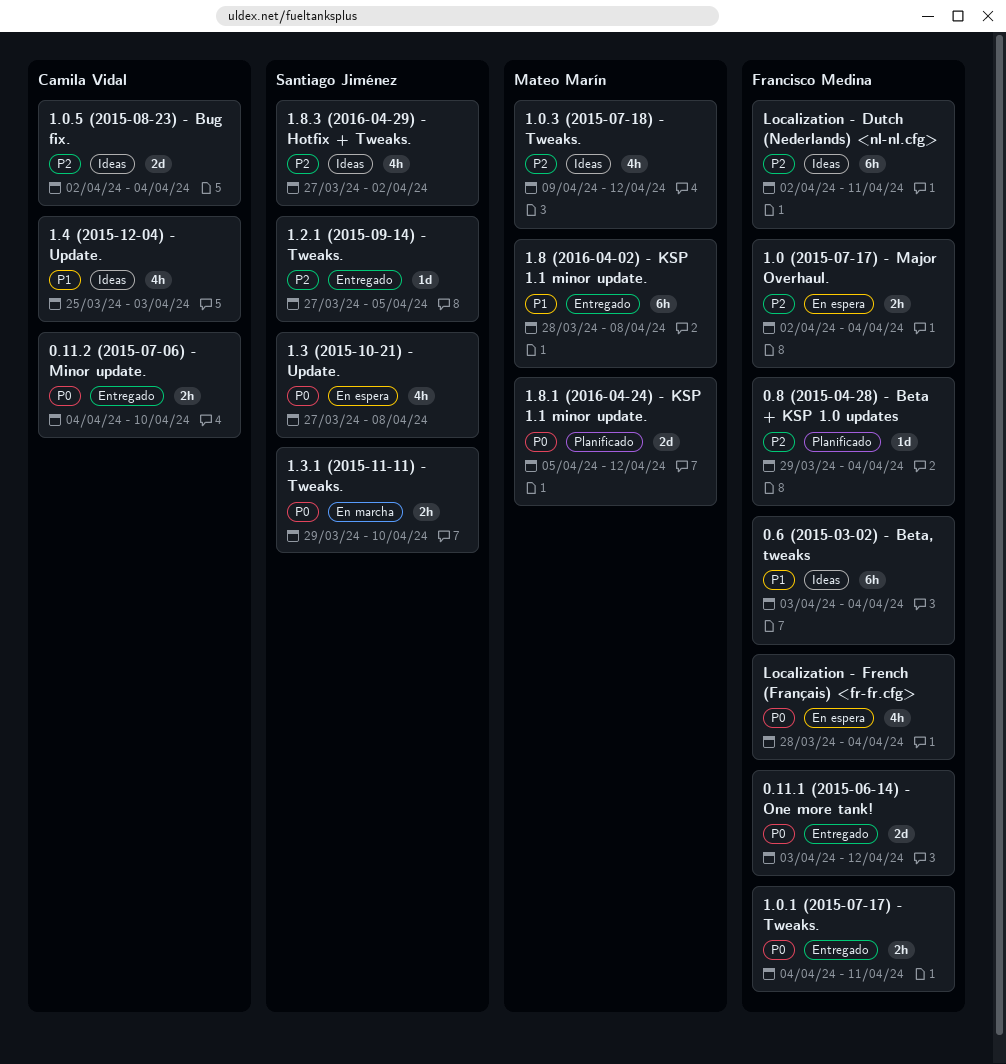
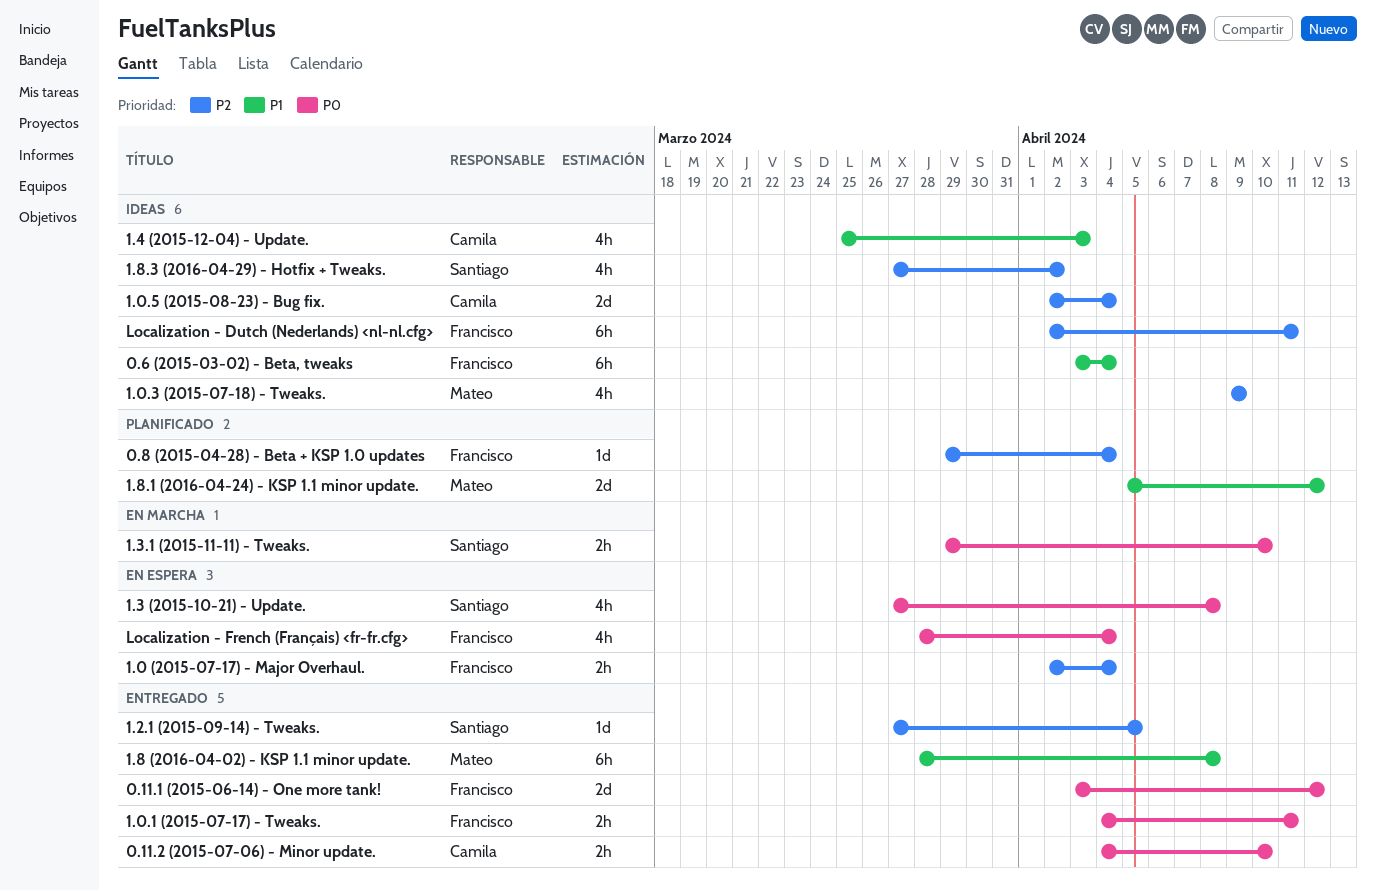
1.0.3 (2015-07-18) - Tweaks., due: Apr 12 -> Apr 9
1.8.1 (2016-04-24) - KSP 1.1 minor update., priority: P0 -> P1

